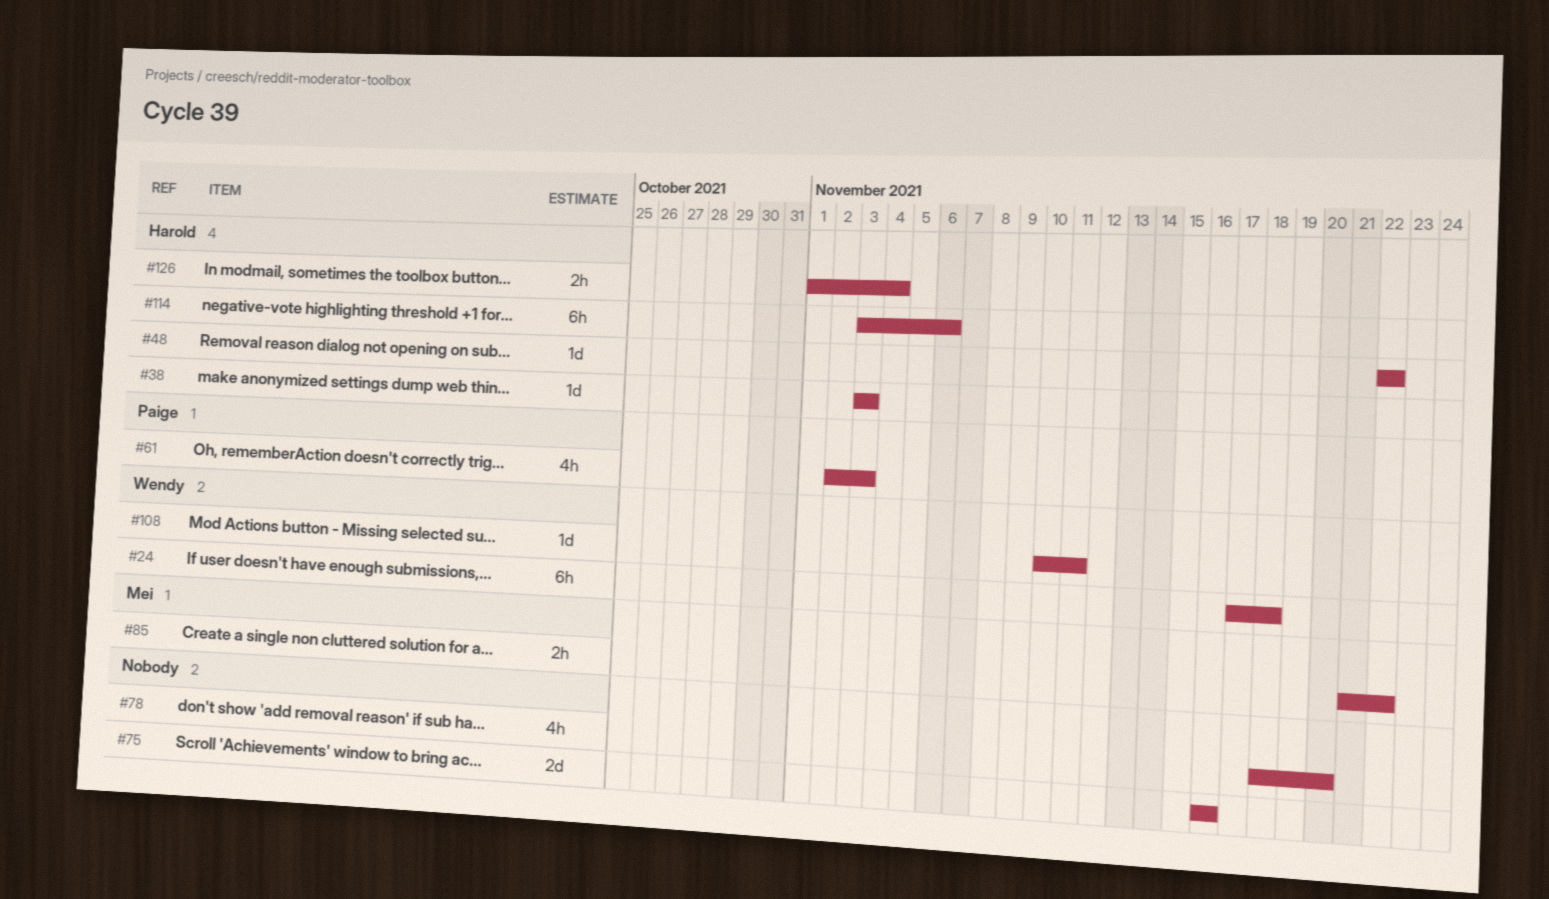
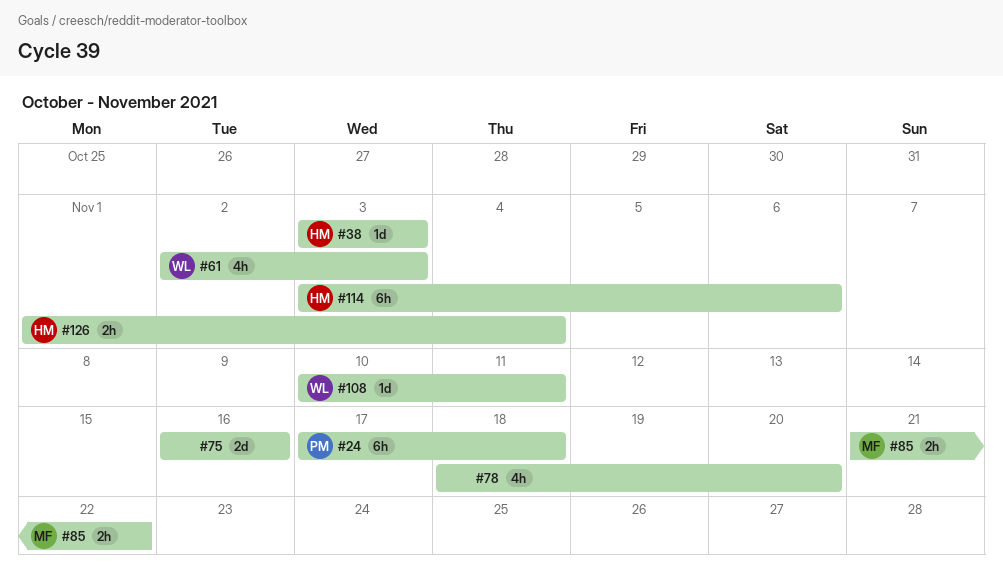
#24, owner: Wendy -> Paige
#48: present -> none
#61, owner: Paige -> Wendy

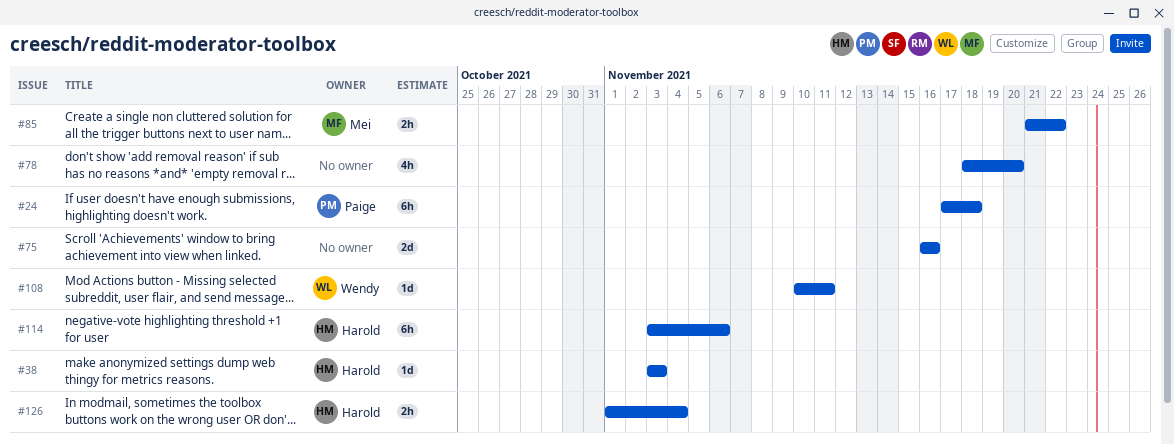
#61: present -> none

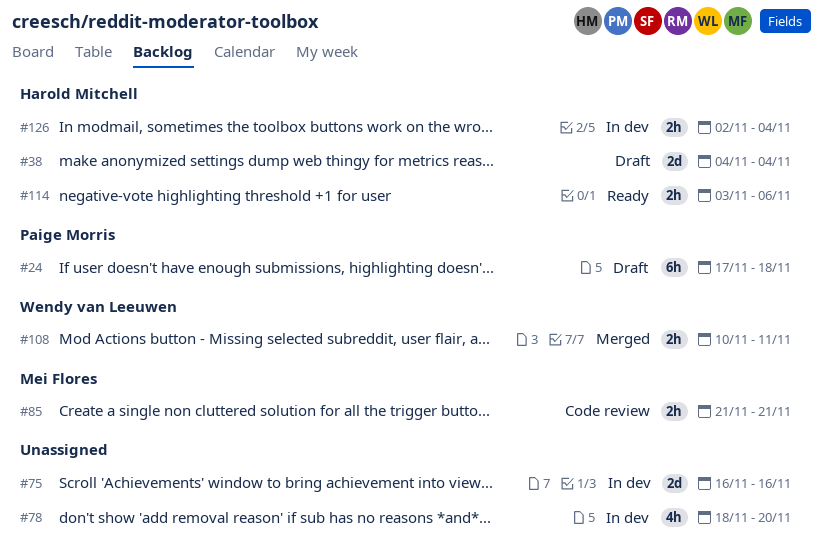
#38, estimate: 1d -> 2d
#38, start: Nov 3 -> Nov 4
#38, due: Nov 3 -> Nov 4
#85, due: Nov 22 -> Nov 21
#108, estimate: 1d -> 2h
#114, estimate: 6h -> 2h
#126, start: Nov 1 -> Nov 2

